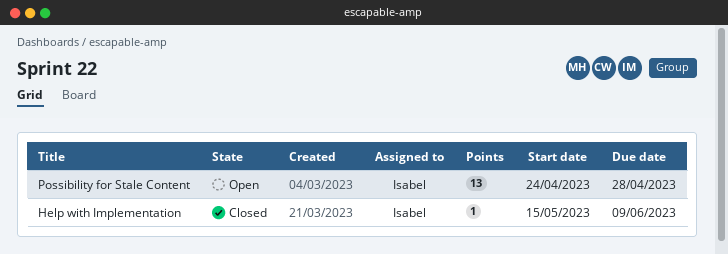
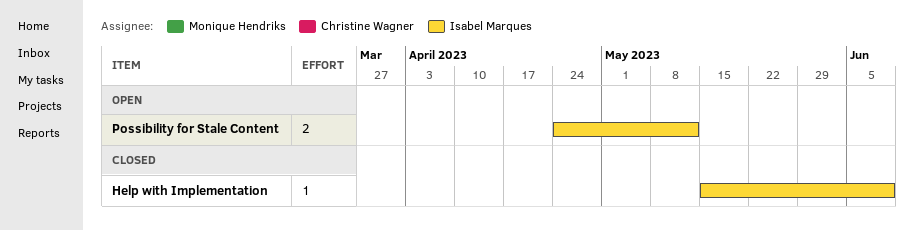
Possibility for Stale Content, estimate: 13 -> 2
Possibility for Stale Content, due: Apr 28 -> May 12

